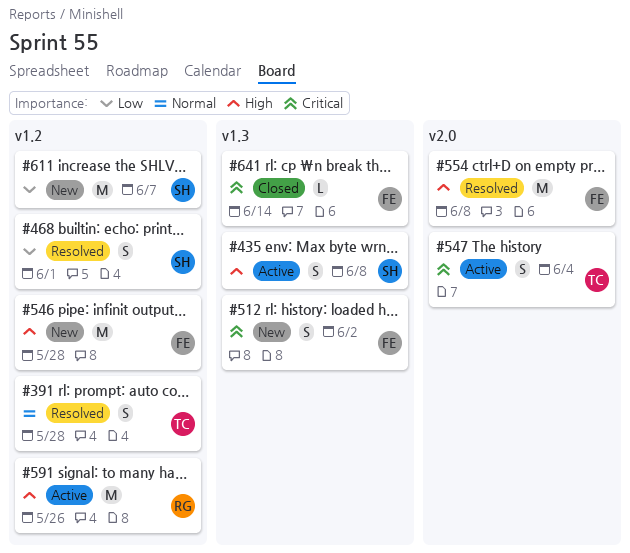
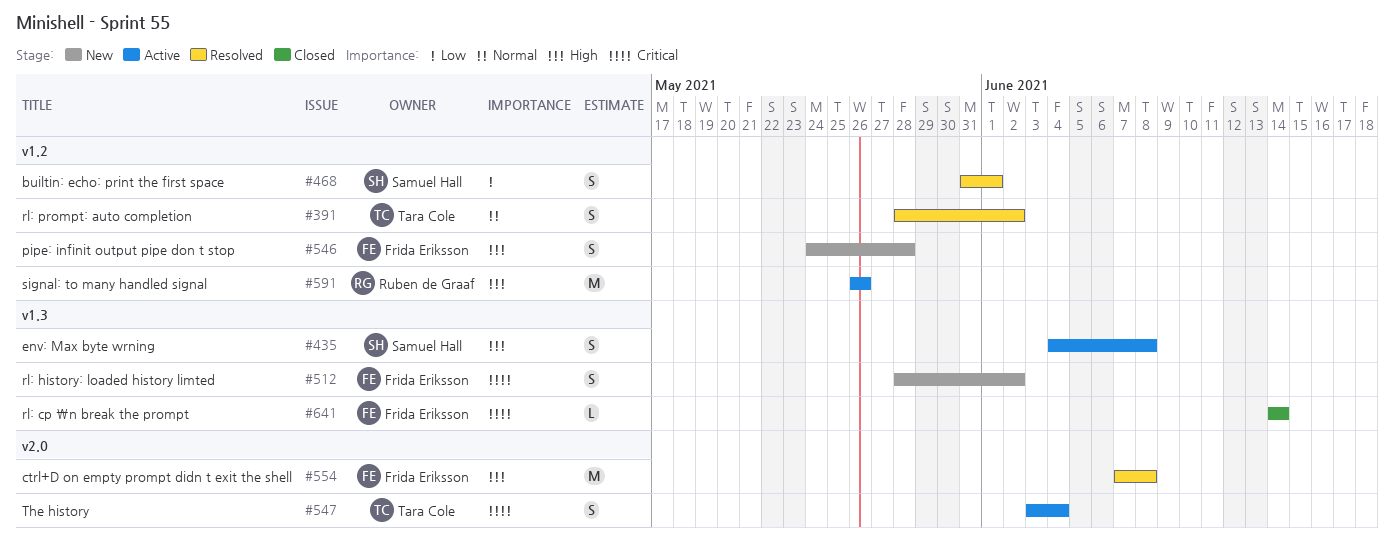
#391, due: May 28 -> Jun 2
#546, estimate: M -> S
#611: present -> none

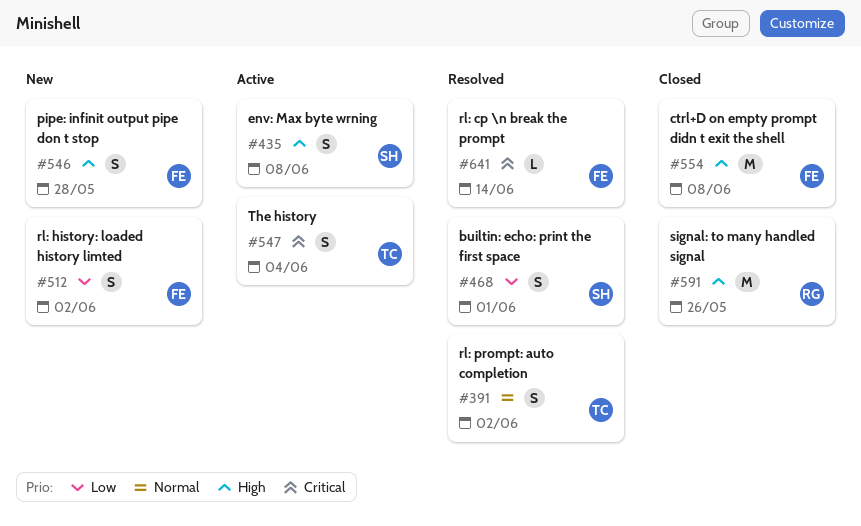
#512, priority: Critical -> Low
#554, status: Resolved -> Closed
#591, status: Active -> Closed
#641, status: Closed -> Resolved

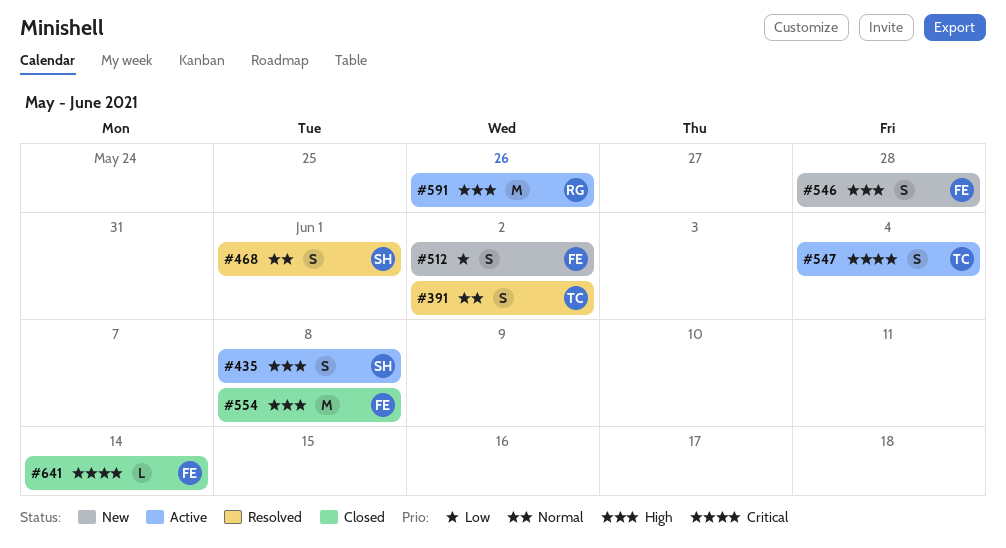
#468, priority: Low -> Normal
#591, status: Closed -> Active
#641, status: Resolved -> Closed

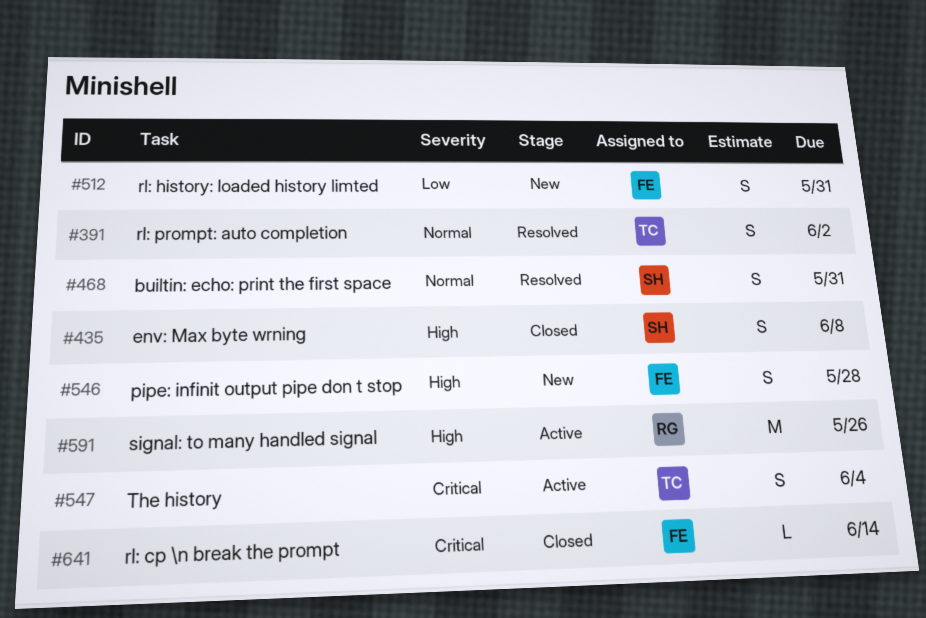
#435, status: Active -> Closed
#468, due: Jun 1 -> May 31
#512, due: Jun 2 -> May 31
#554: present -> none

